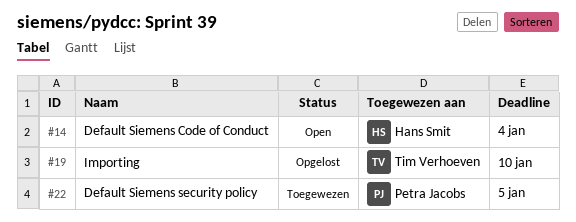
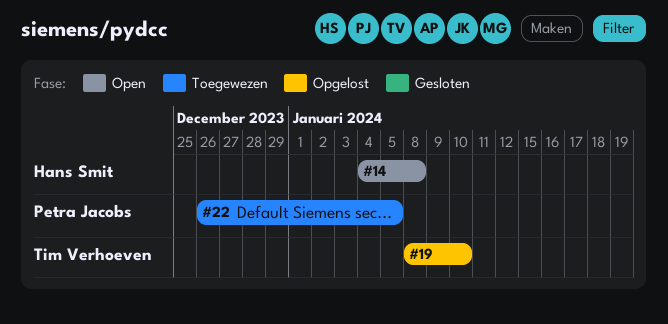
#14, due: Jan 4 -> Jan 8

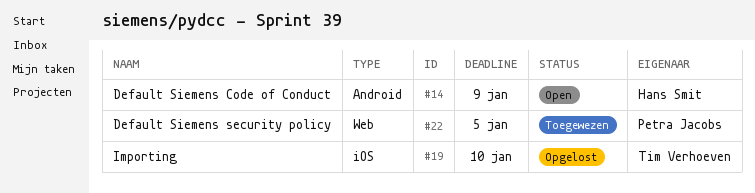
#14, due: Jan 8 -> Jan 9

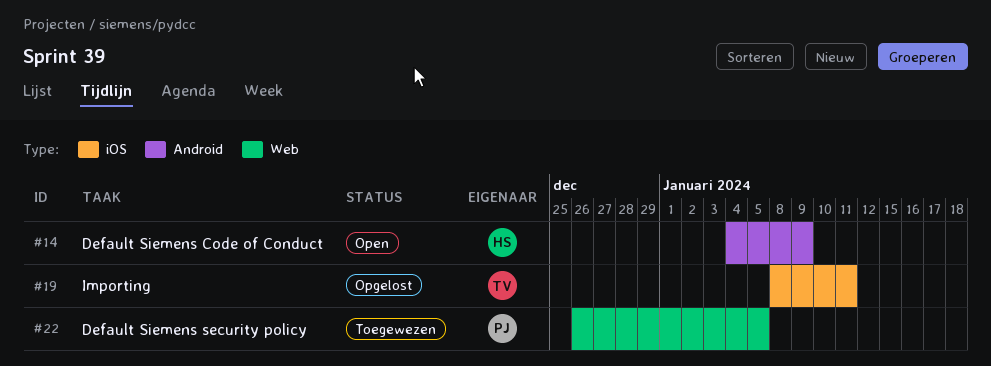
#19, due: Jan 10 -> Jan 11

